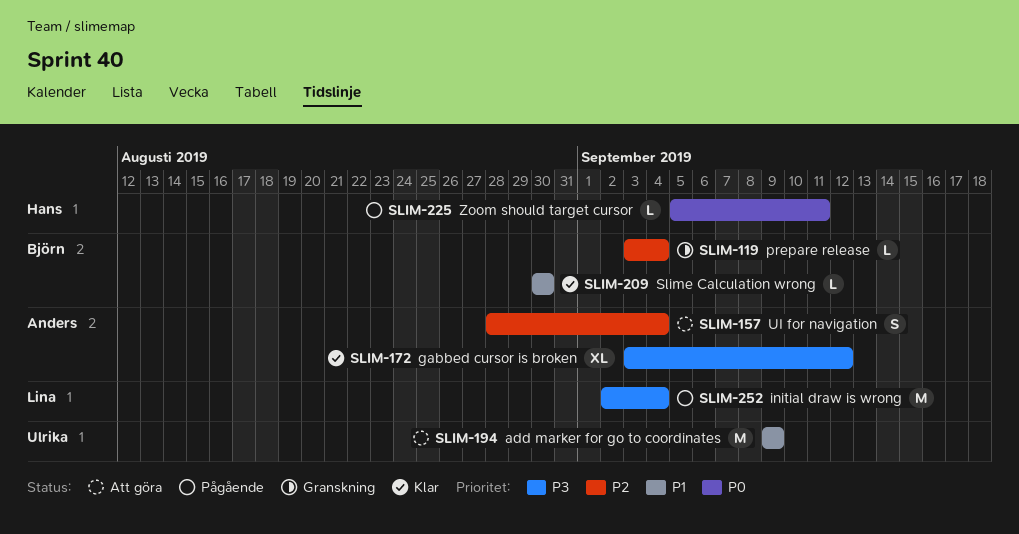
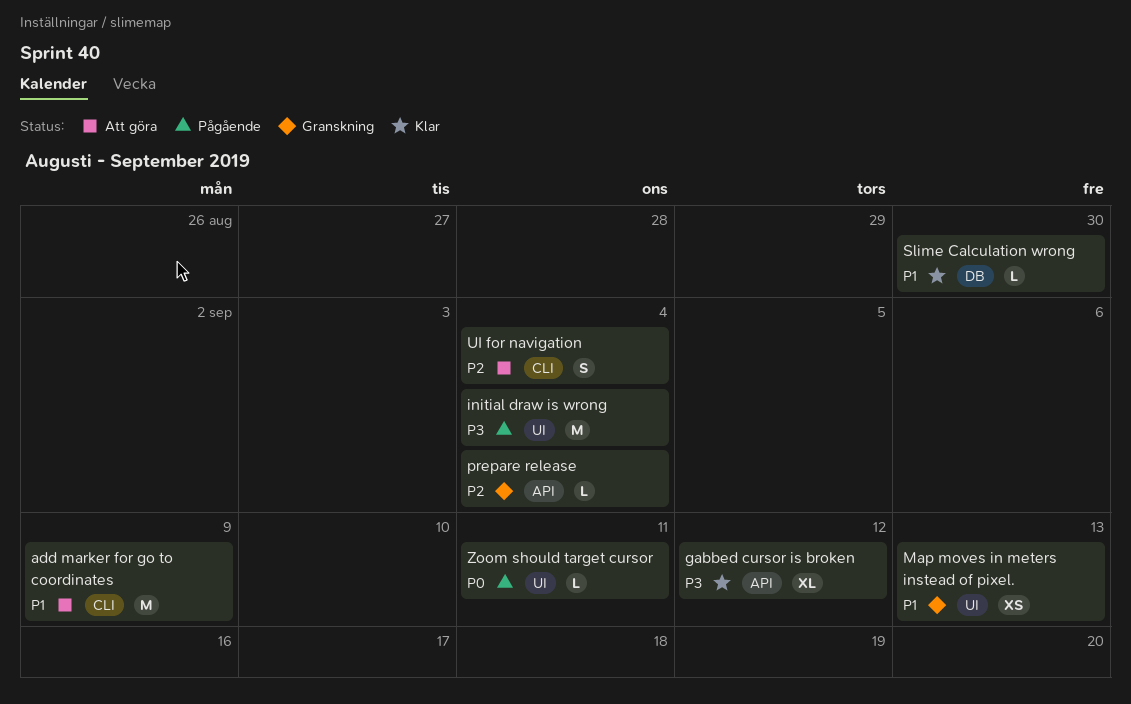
Map moves in meters instead of pixel.: none -> present

